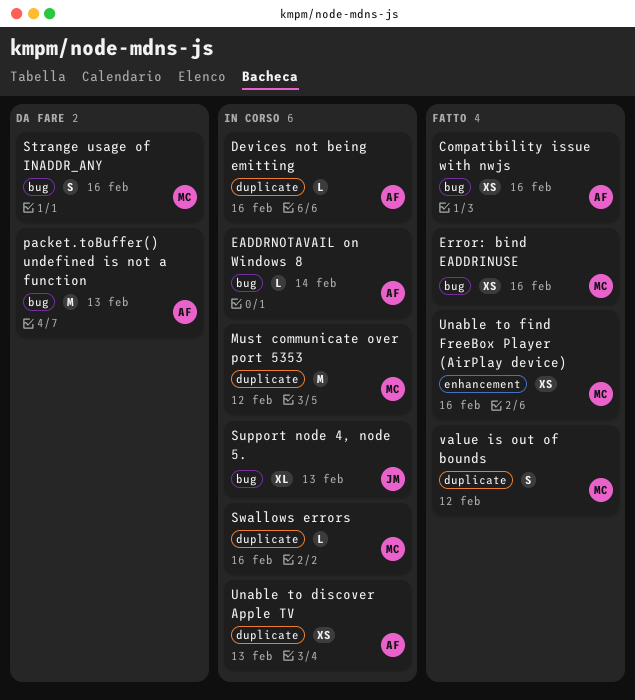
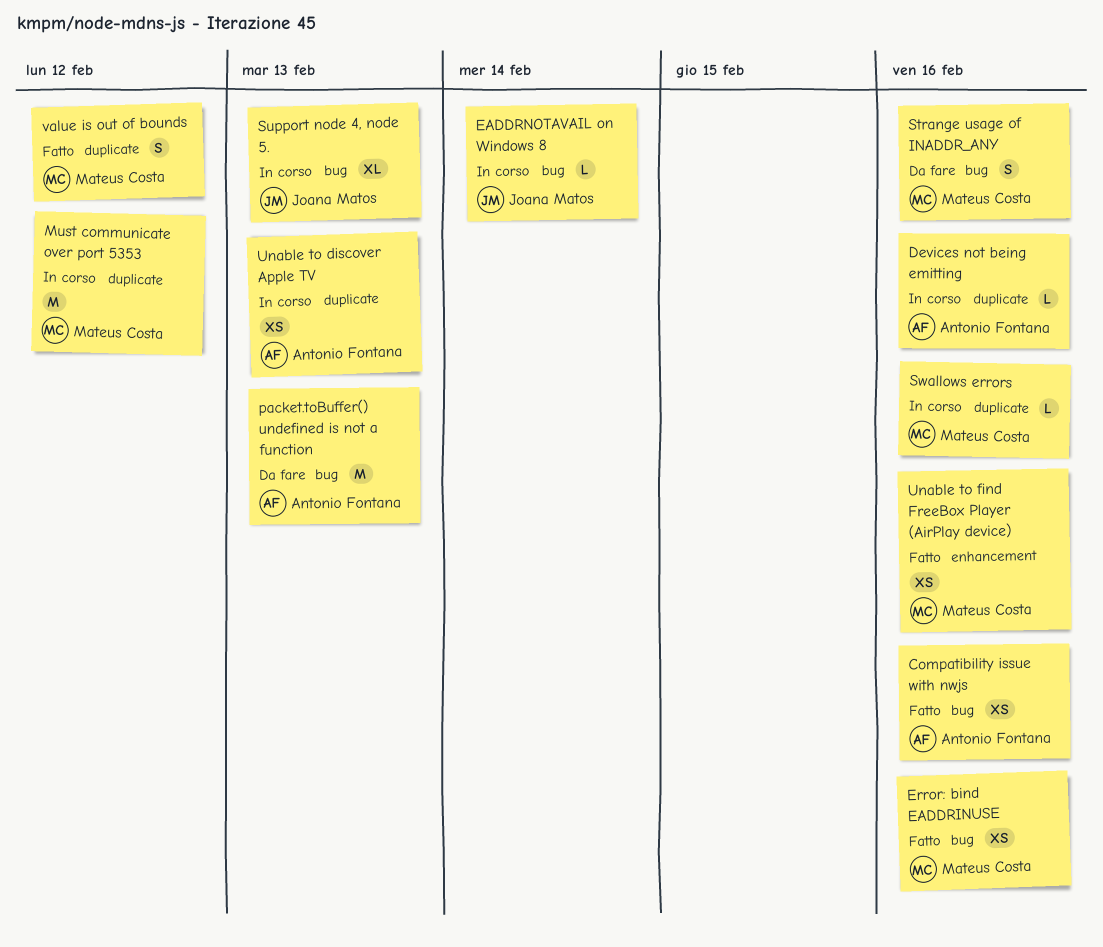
EADDRNOTAVAIL on Windows 8, owner: Antonio Fontana -> Joana Matos

